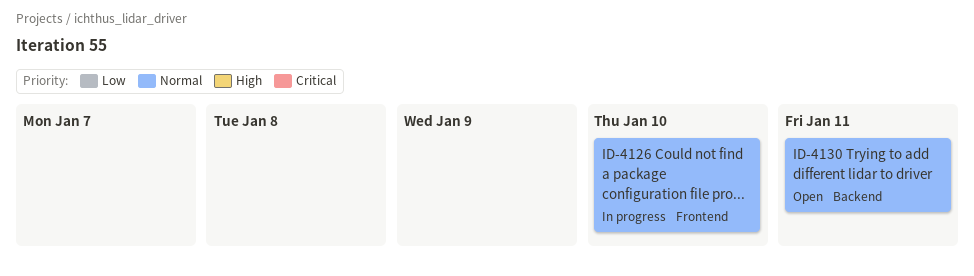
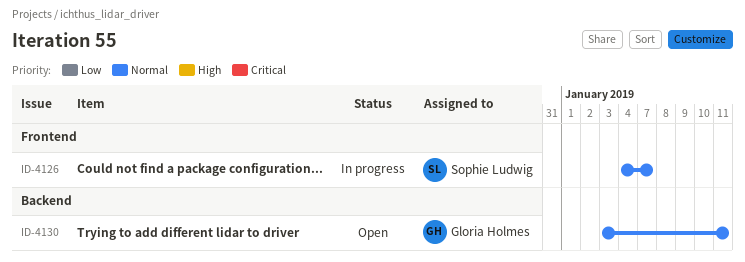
ID-4126, due: Jan 10 -> Jan 7

